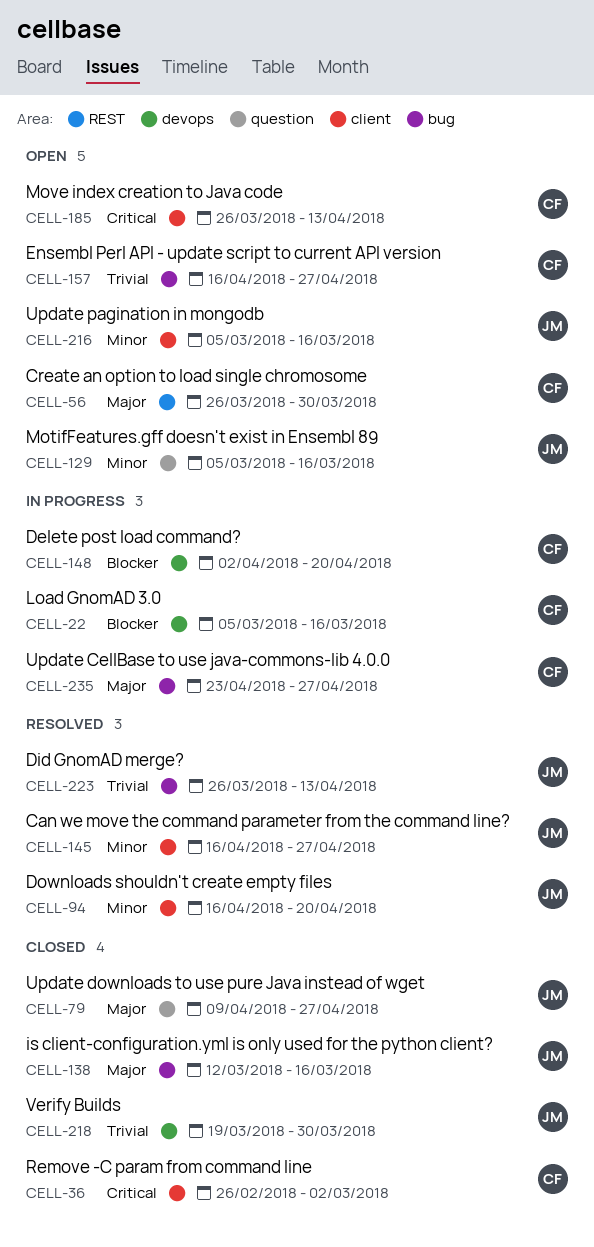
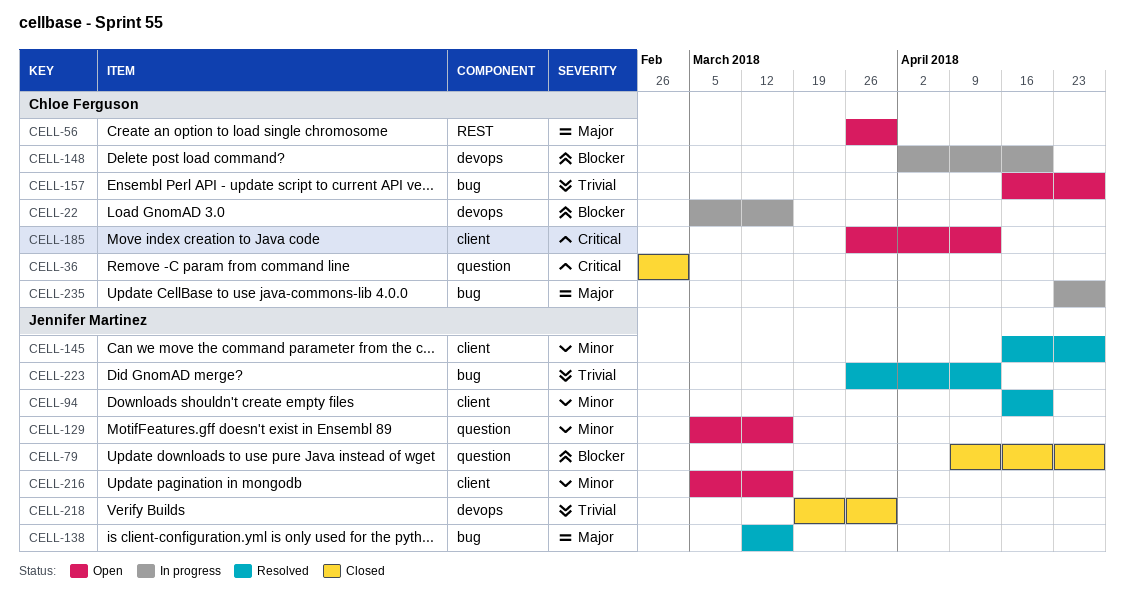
CELL-36, label: client -> question
CELL-79, priority: Major -> Blocker
CELL-138, status: Closed -> Resolved

